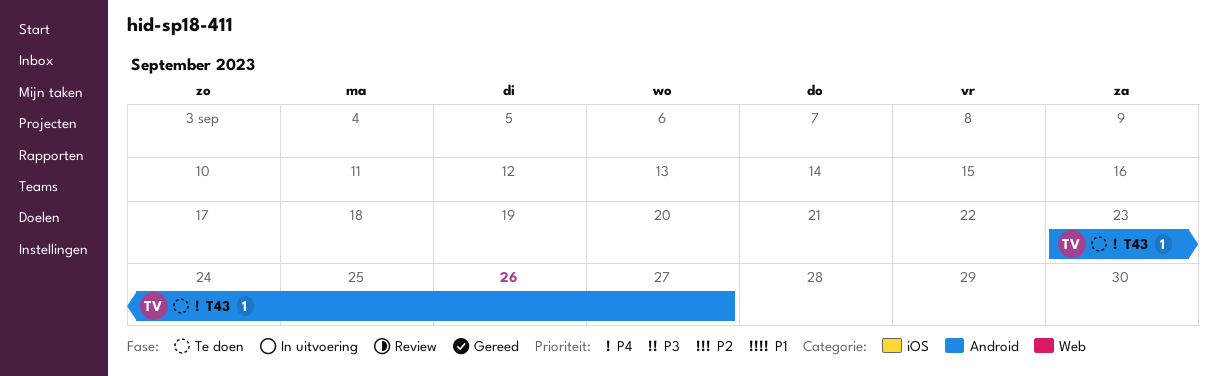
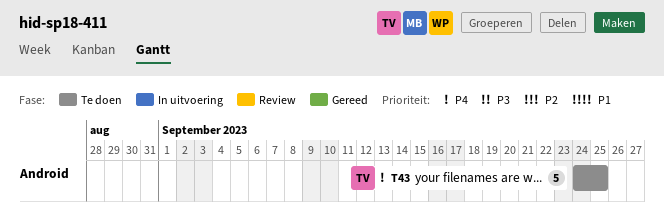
T43, estimate: 1 -> 5
T43, start: Sep 23 -> Sep 24
T43, due: Sep 27 -> Sep 25

